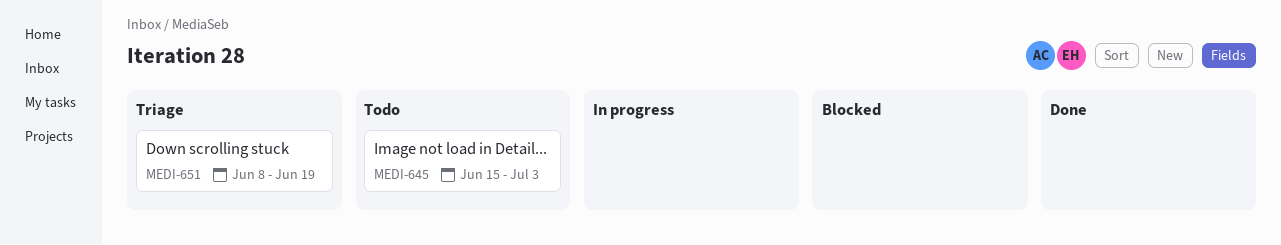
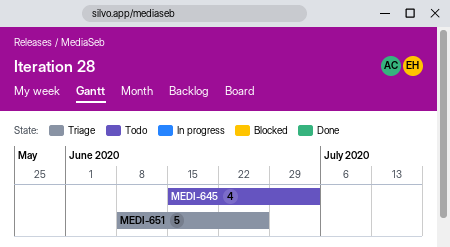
MEDI-651, due: Jun 19 -> Jun 26

